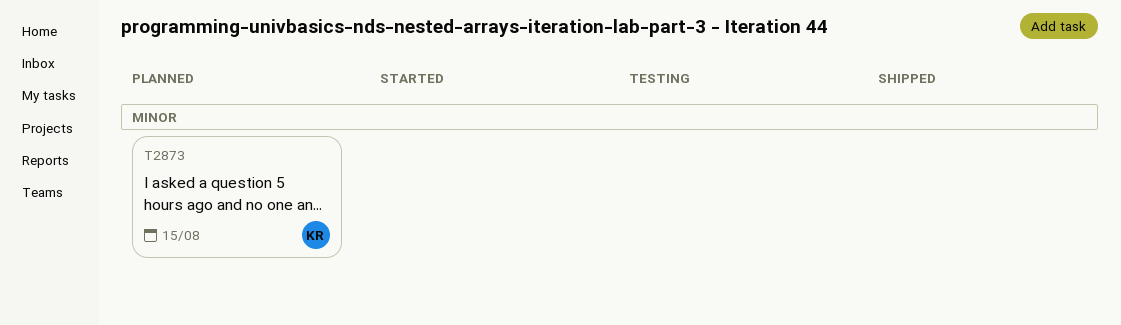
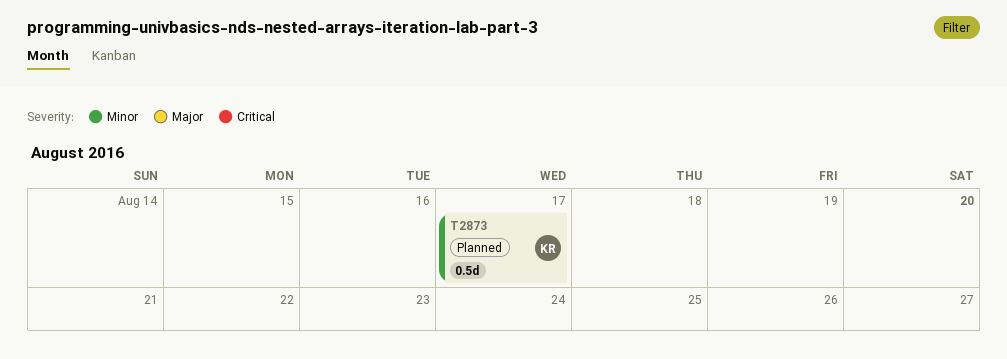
T2873, due: Aug 15 -> Aug 17

